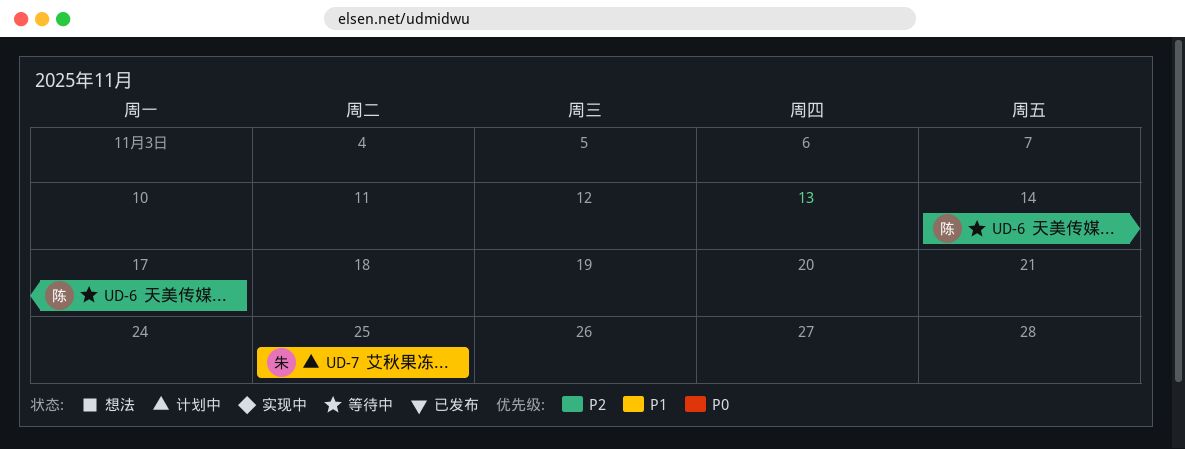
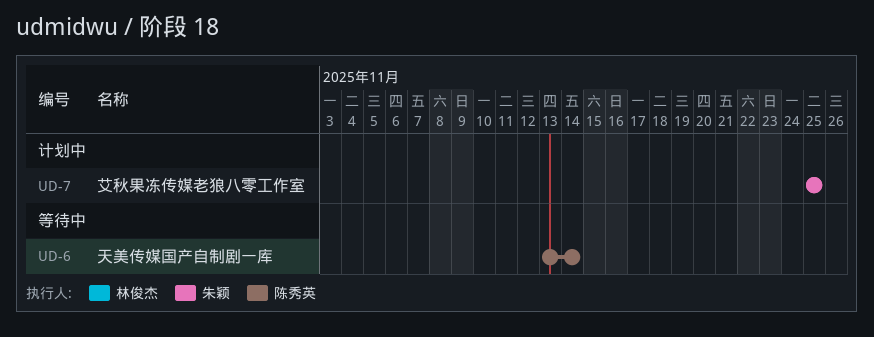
UD-6, start: Nov 14 -> Nov 13
UD-6, due: Nov 17 -> Nov 14

